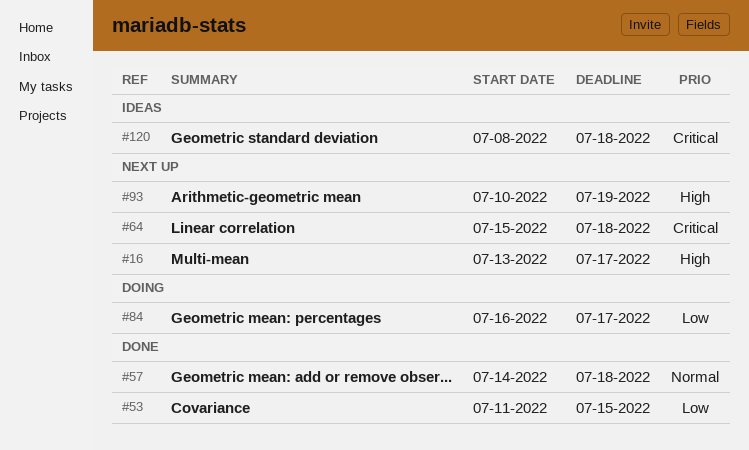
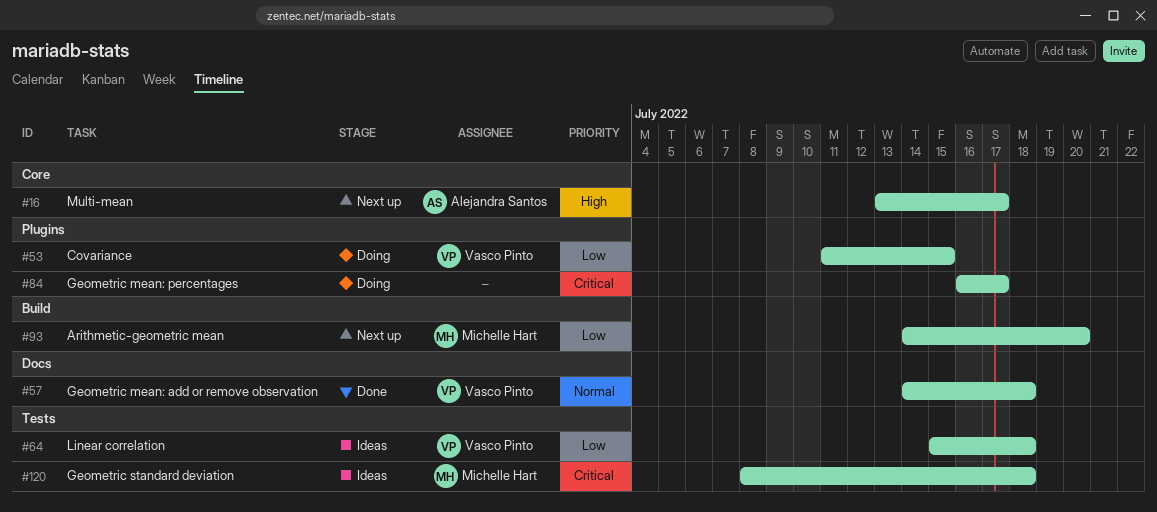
#53, status: Done -> Doing
#64, status: Next up -> Ideas
#64, priority: Critical -> Low
#84, priority: Low -> Critical
#93, priority: High -> Low
#93, start: Jul 10 -> Jul 14
#93, due: Jul 19 -> Jul 20

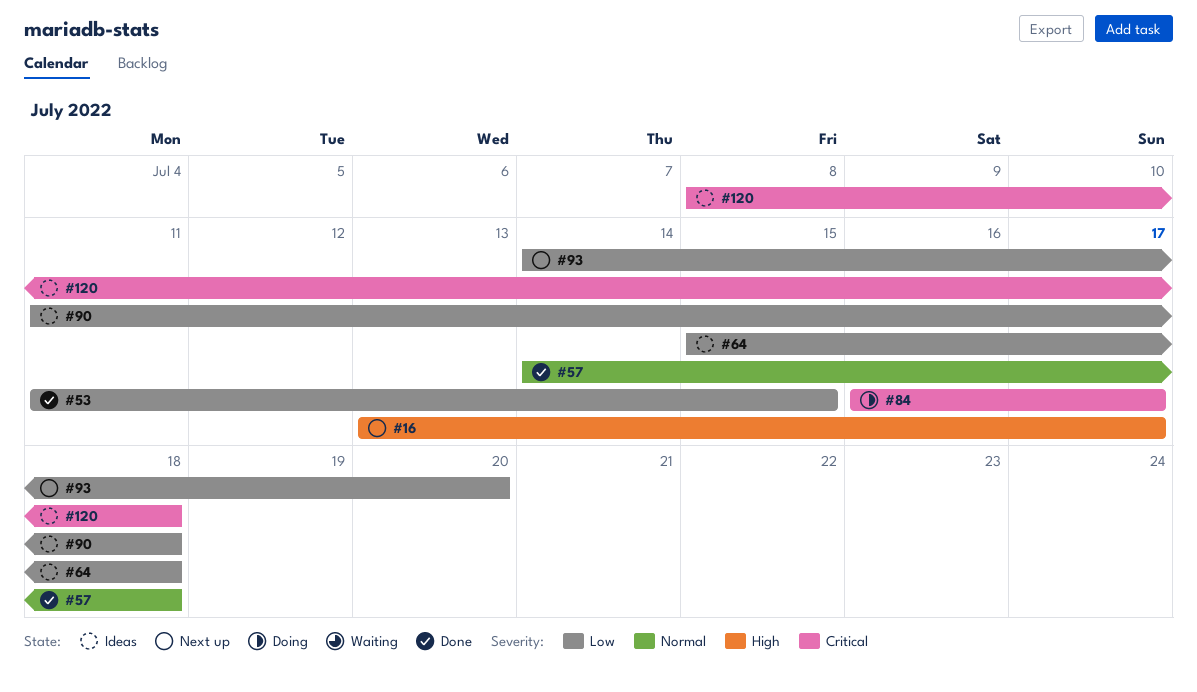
#53, status: Doing -> Done
#90: none -> present

